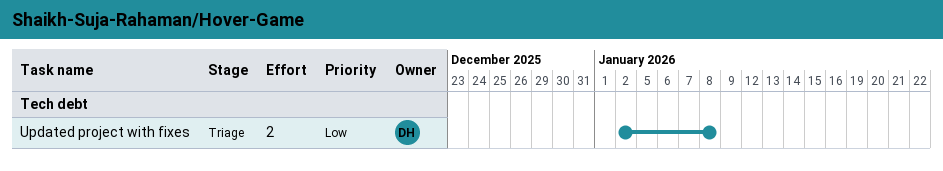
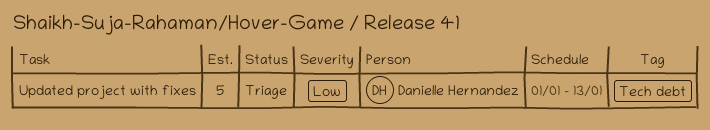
Updated project with fixes, estimate: 2 -> 5
Updated project with fixes, start: Jan 2 -> Jan 1
Updated project with fixes, due: Jan 8 -> Jan 13

